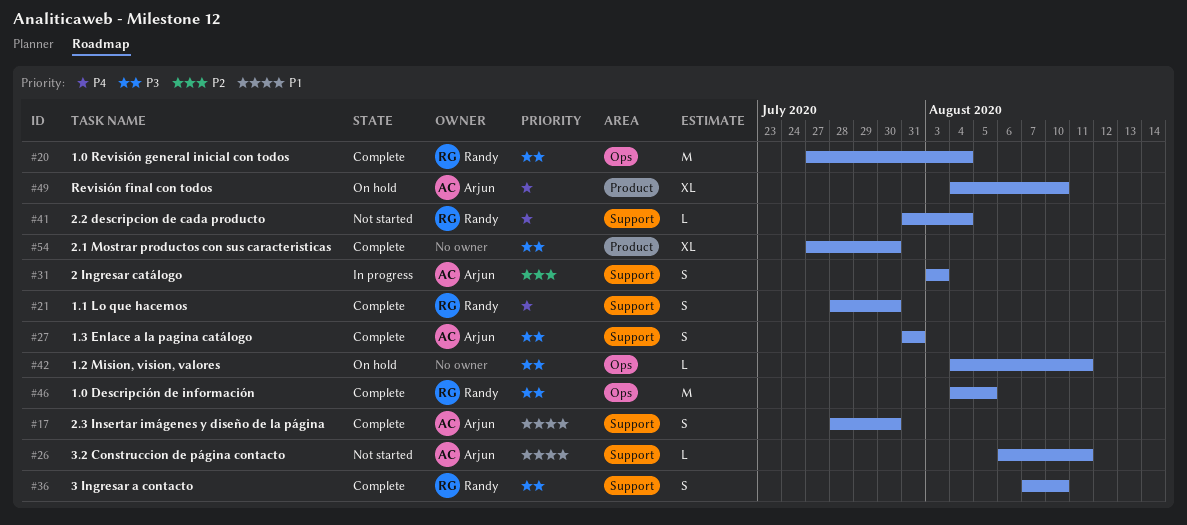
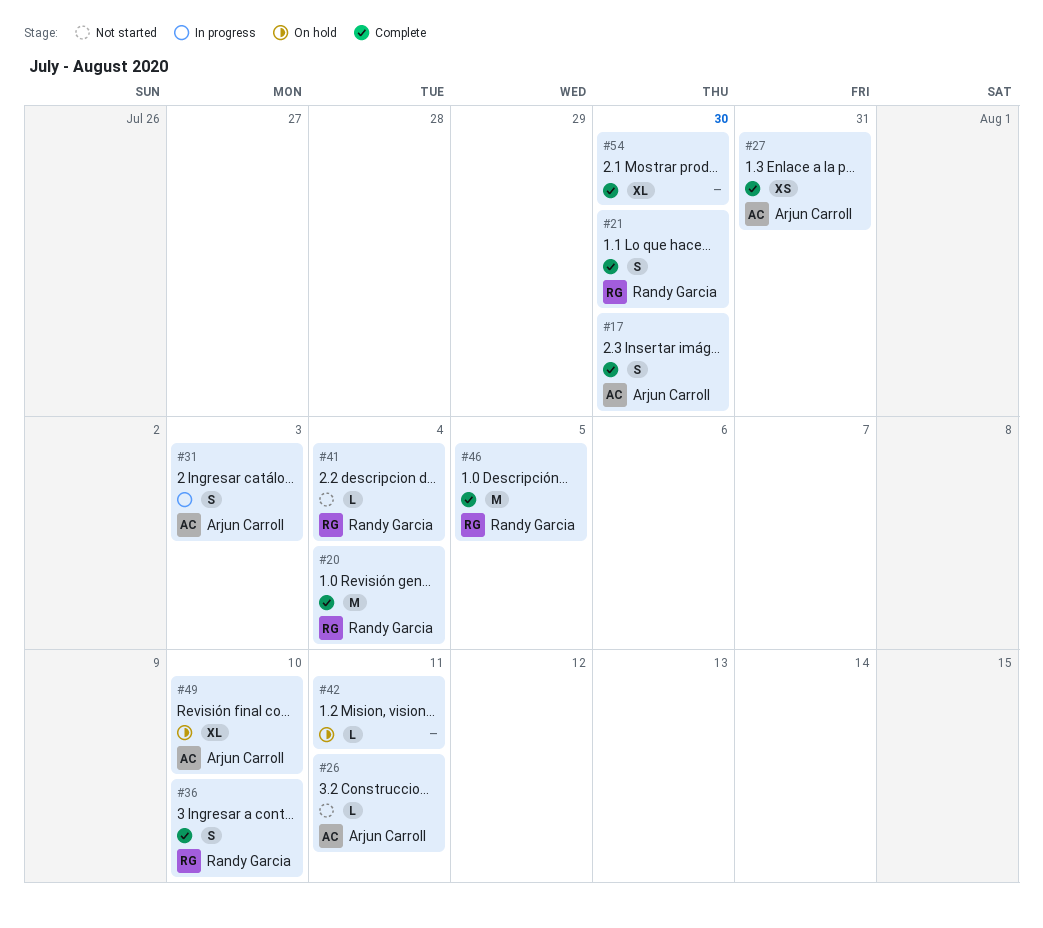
#27, estimate: S -> XS

